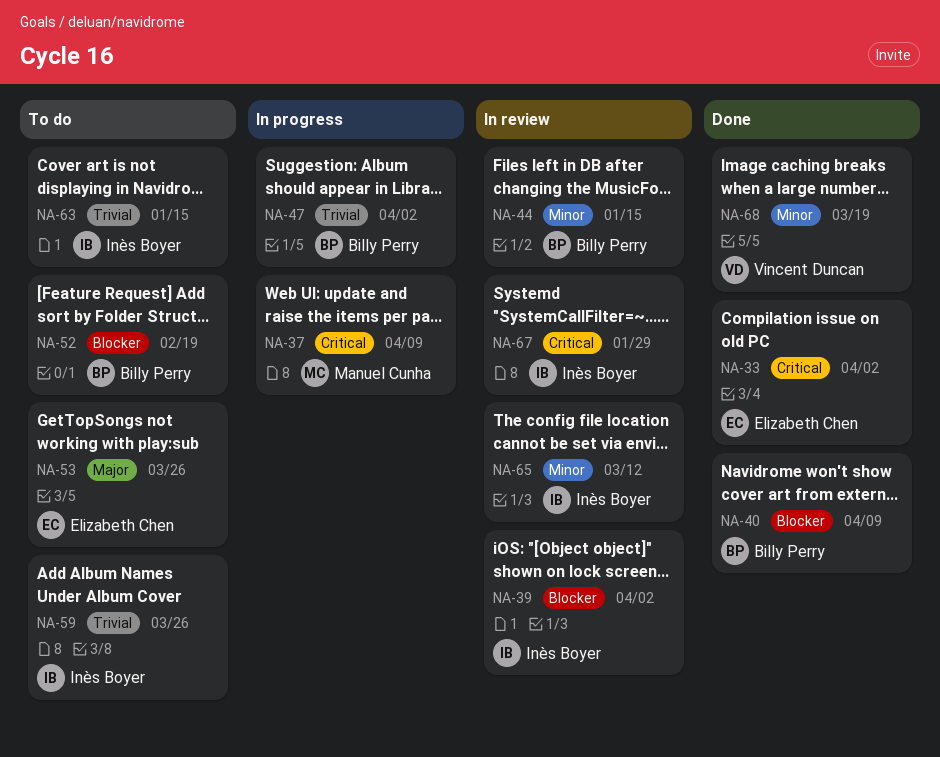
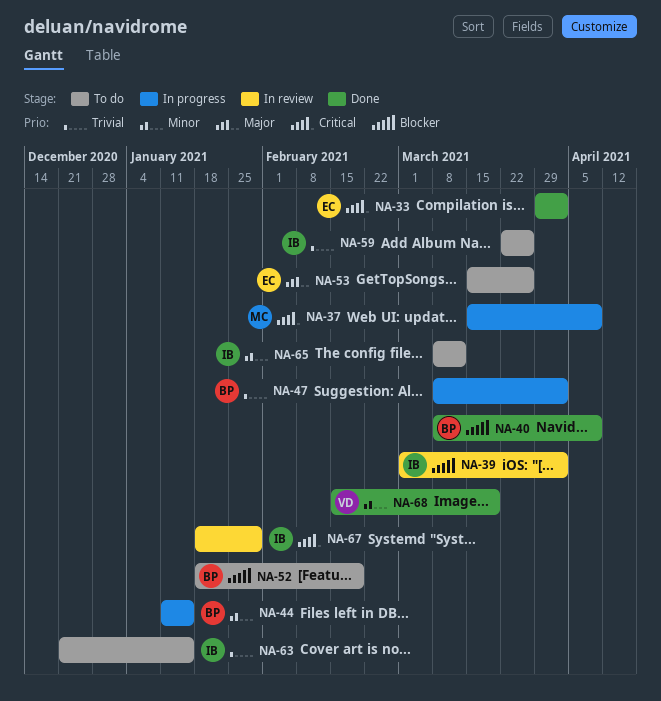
NA-44, status: In review -> In progress
NA-65, status: In review -> To do

